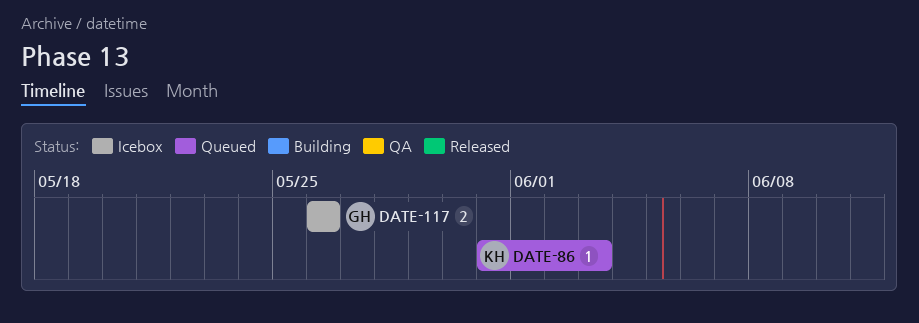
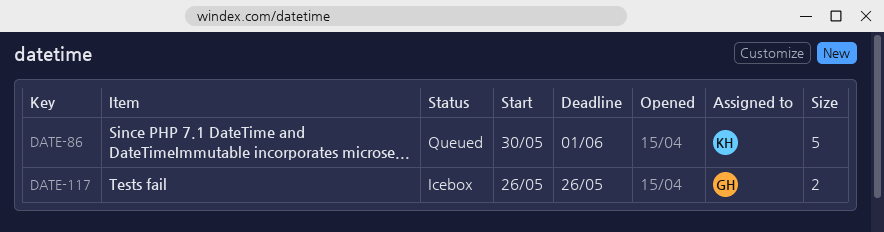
DATE-86, estimate: 1 -> 5
DATE-86, start: May 31 -> May 30
DATE-86, due: Jun 3 -> Jun 1

